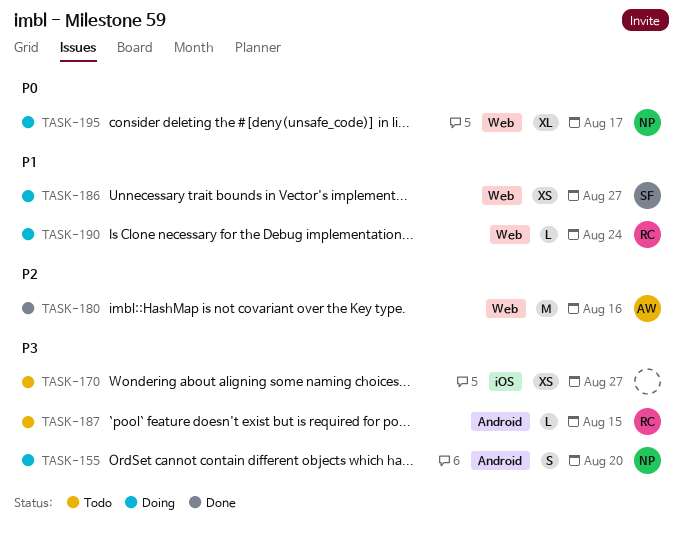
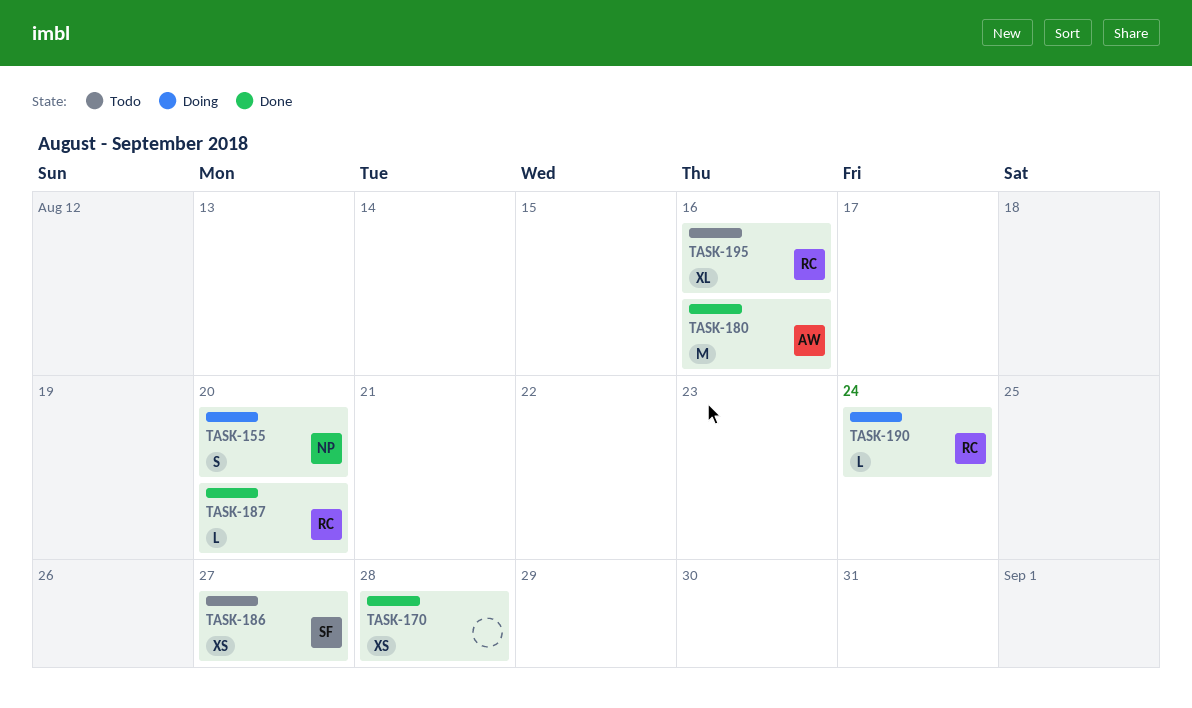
TASK-170, status: Todo -> Done
TASK-170, due: Aug 27 -> Aug 28
TASK-186, status: Doing -> Todo
TASK-187, status: Todo -> Done
TASK-187, due: Aug 15 -> Aug 20
TASK-195, status: Doing -> Todo
TASK-195, owner: NP -> RC
TASK-195, due: Aug 17 -> Aug 16

